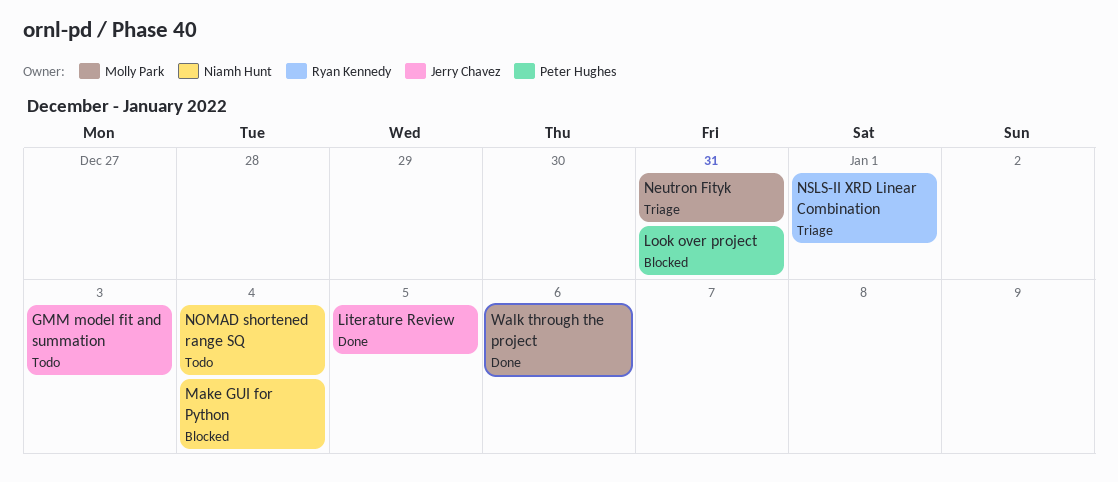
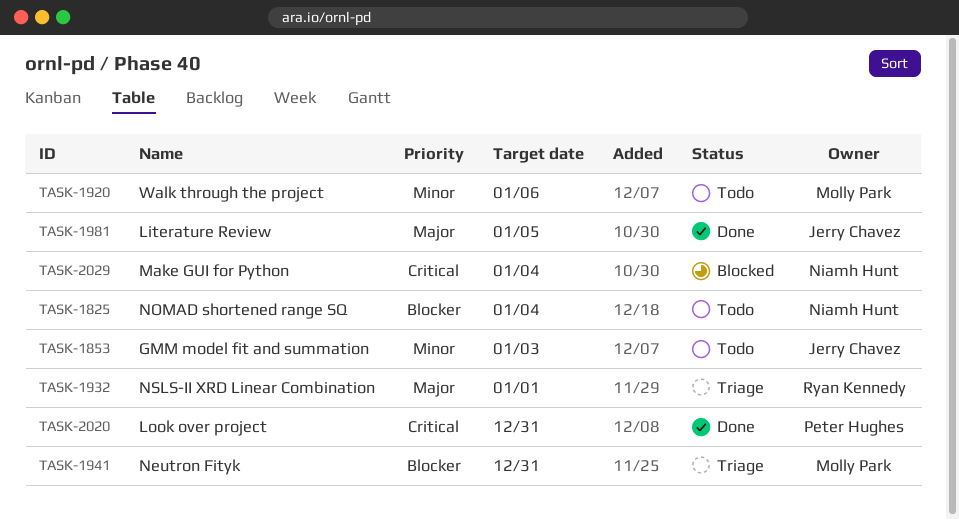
Look over project, status: Blocked -> Done
Walk through the project, status: Done -> Todo

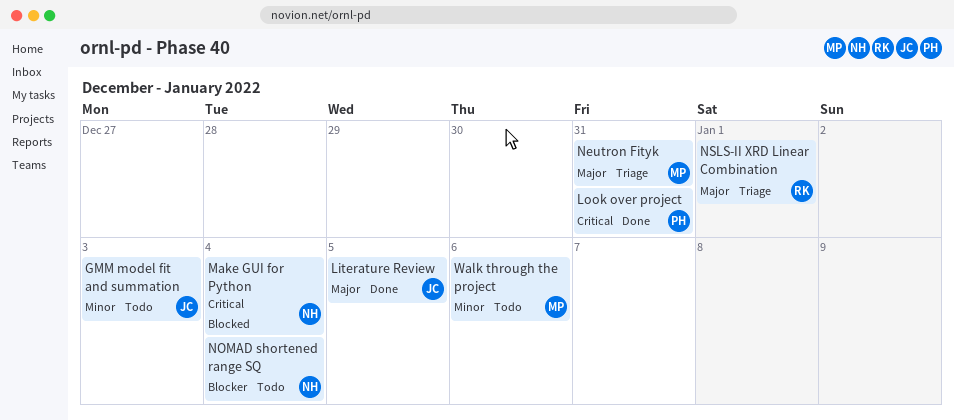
Neutron Fityk, priority: Blocker -> Major

